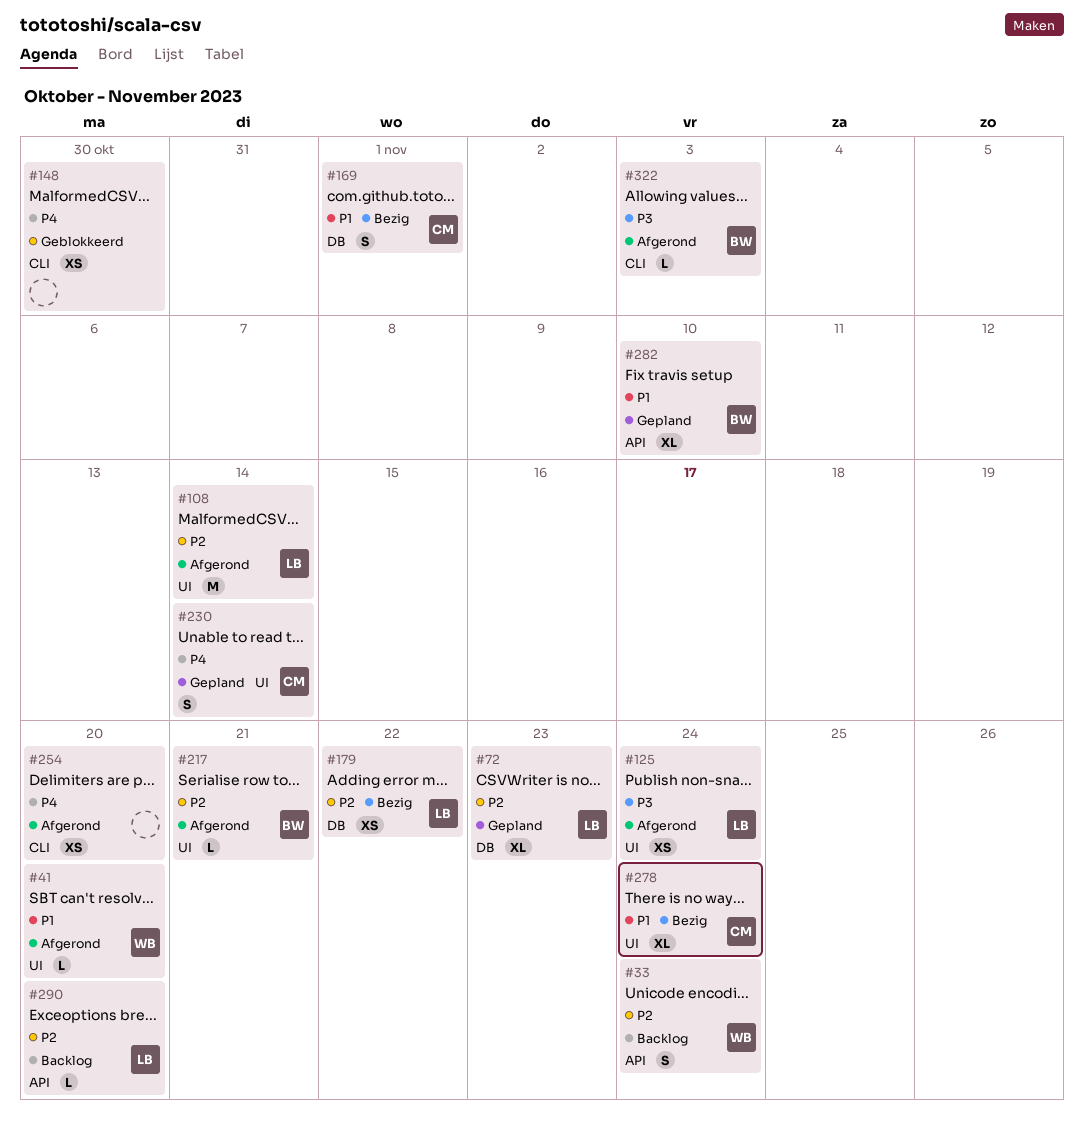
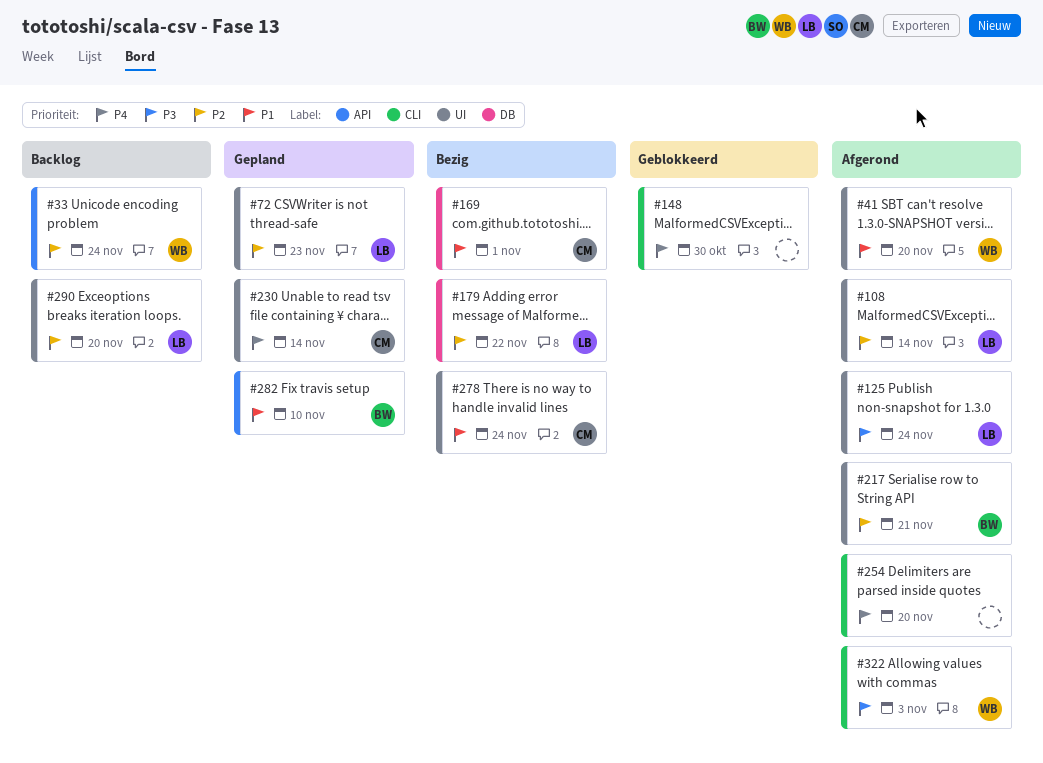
#72, label: DB -> UI
#290, label: API -> UI
#322, owner: BW -> WB

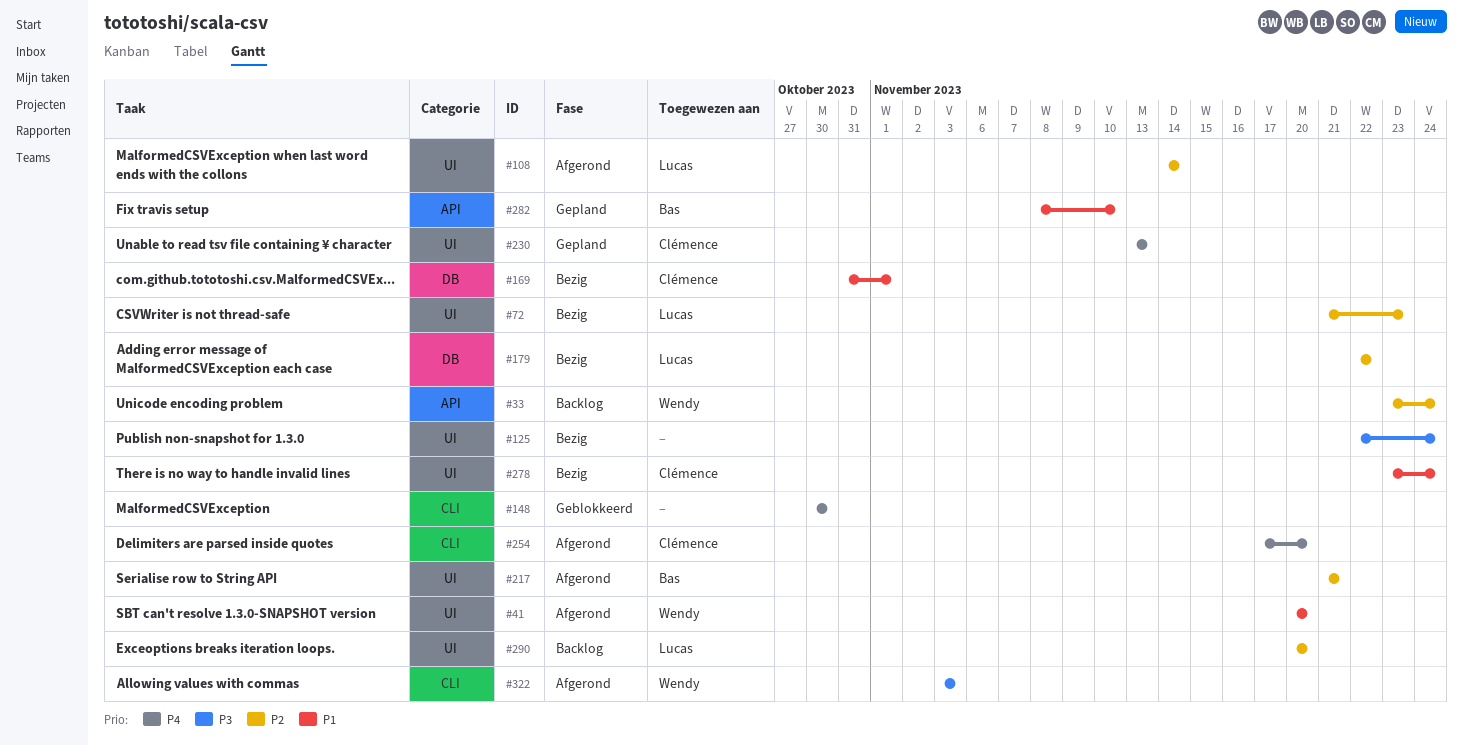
#72, status: Gepland -> Bezig
#125, status: Afgerond -> Bezig
#125, owner: Lucas -> none
#230, due: Nov 14 -> Nov 13
#254, owner: none -> Clémence

